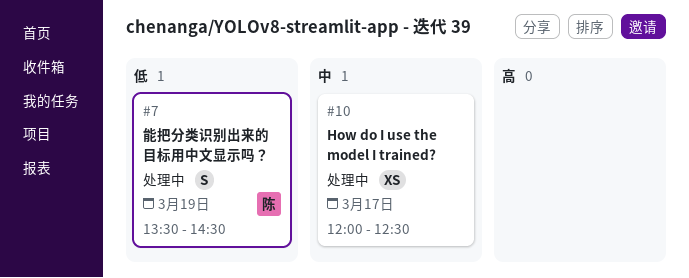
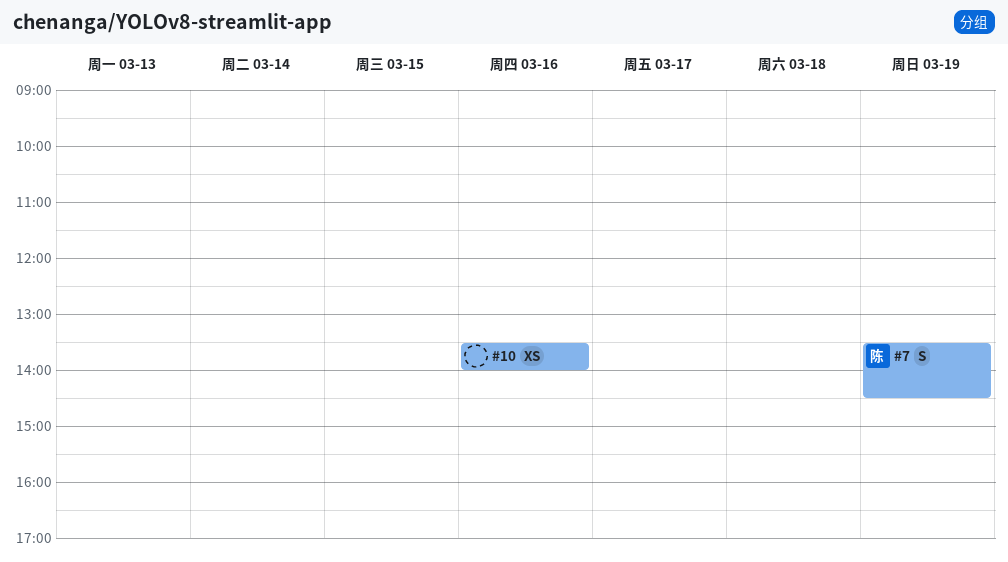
#10, day: Mar 17 -> Mar 16
#10, begins: 12:00 -> 13:30
#10, ends: 12:30 -> 14:00

